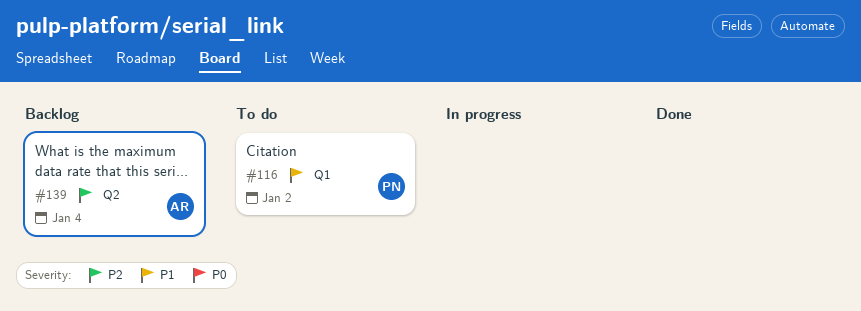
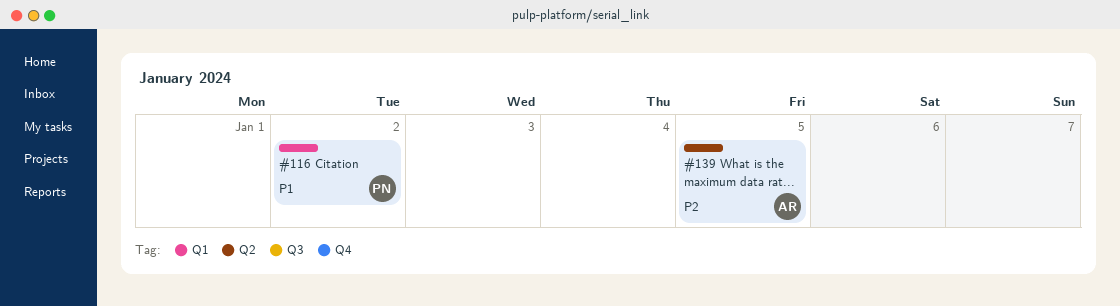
#139, due: Jan 4 -> Jan 5

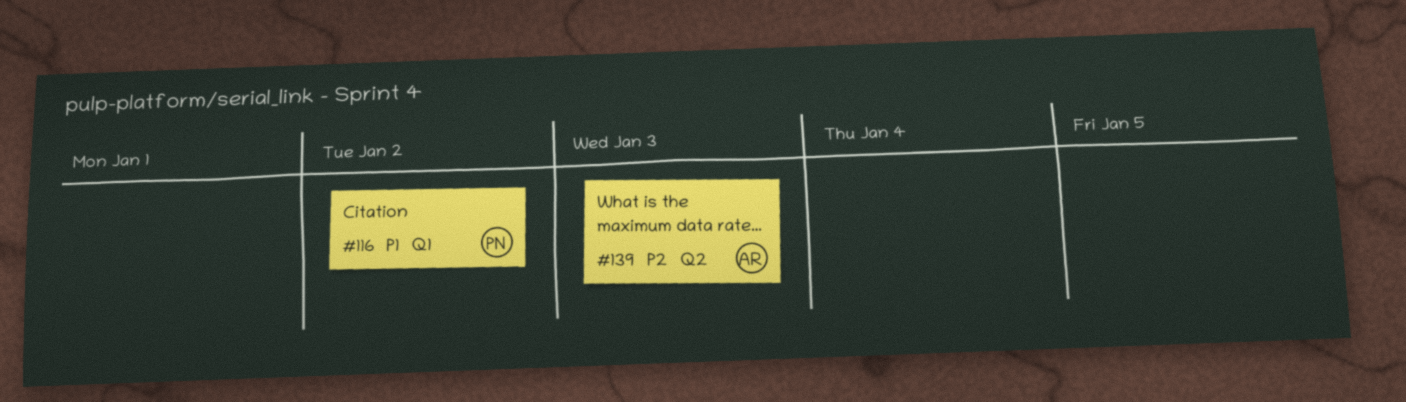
#139, due: Jan 5 -> Jan 3

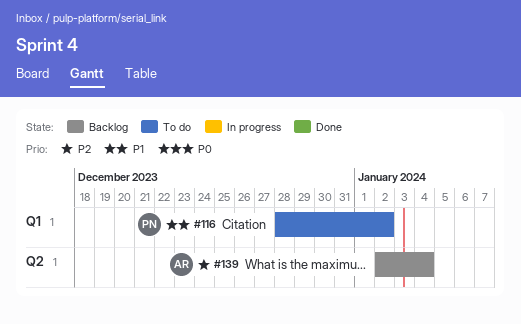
#139, due: Jan 3 -> Jan 4

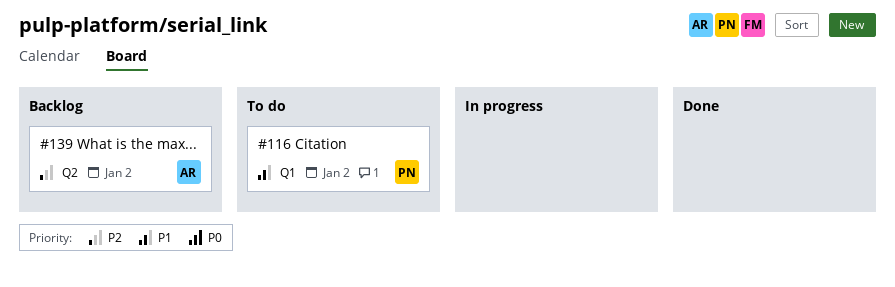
#139, due: Jan 4 -> Jan 2

